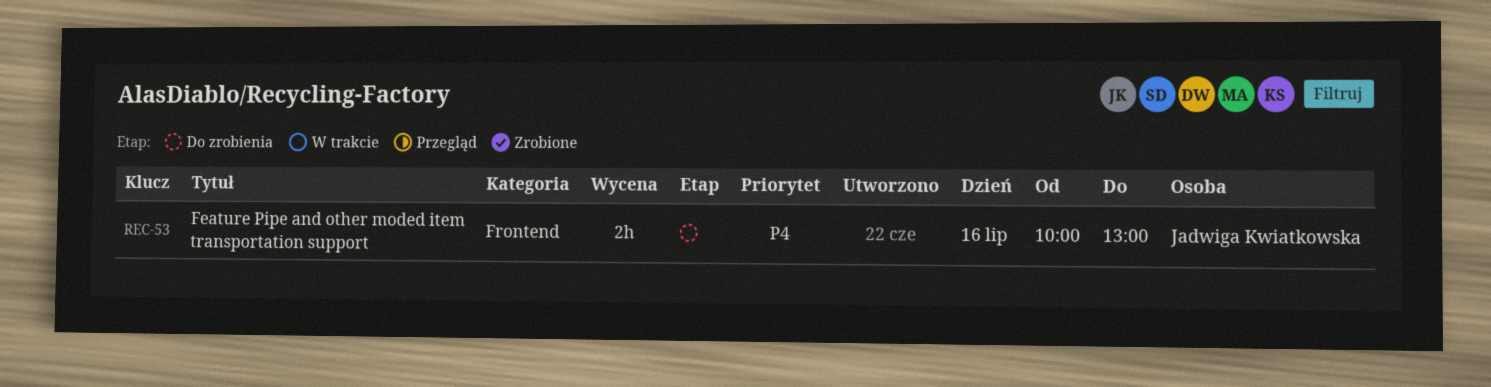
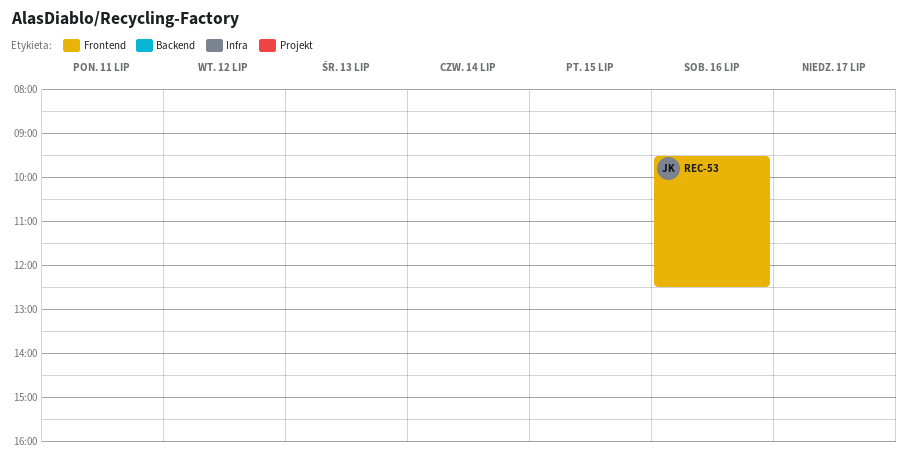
REC-53, begins: 10:00 -> 09:30
REC-53, ends: 13:00 -> 12:30

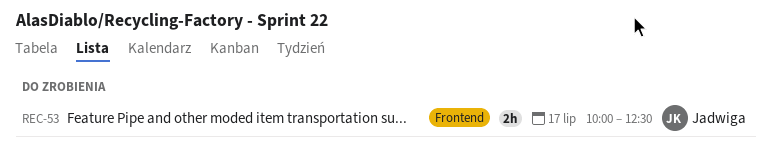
REC-53, day: Jul 16 -> Jul 17
REC-53, begins: 09:30 -> 10:00

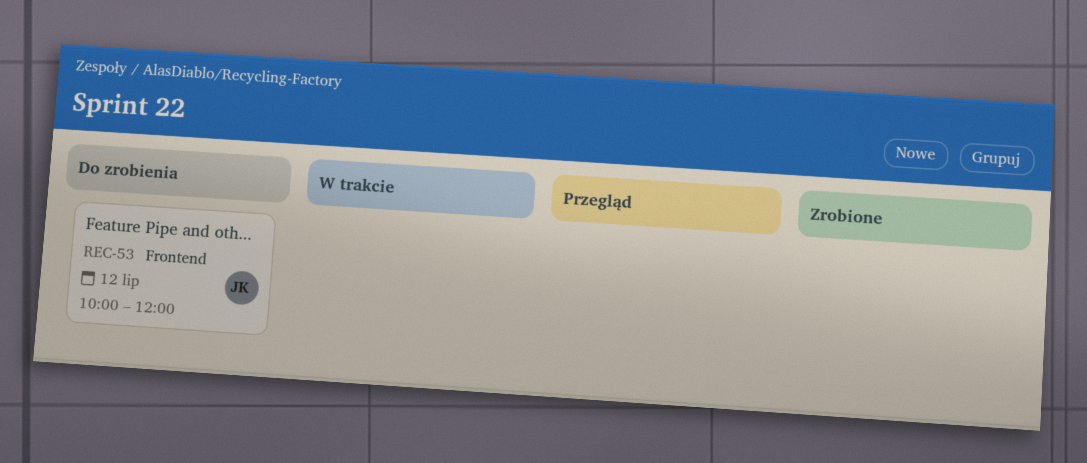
REC-53, day: Jul 17 -> Jul 12
REC-53, ends: 12:30 -> 12:00

